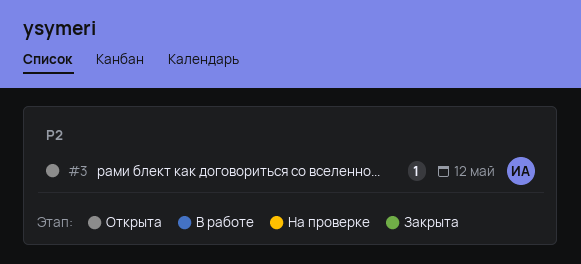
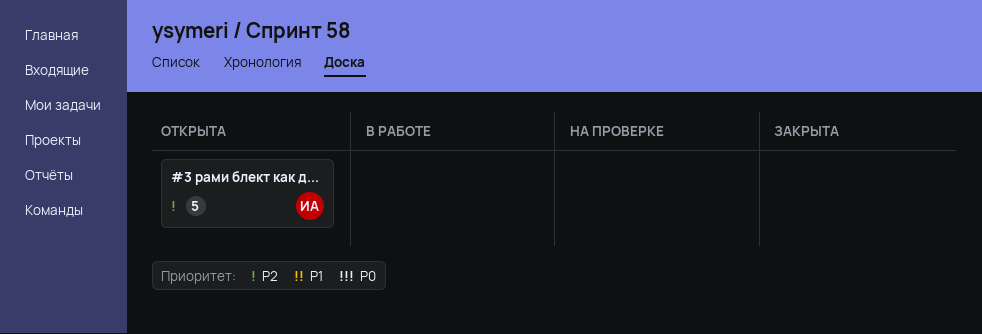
#3, estimate: 1 -> 5

